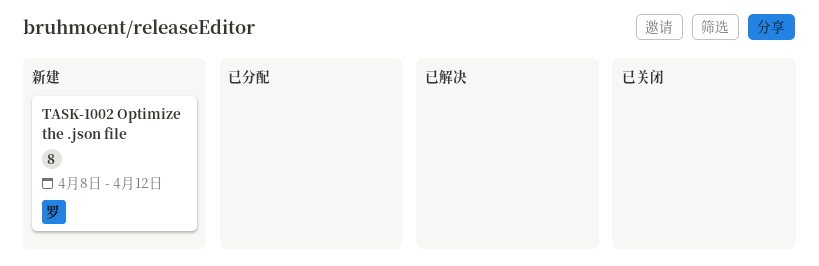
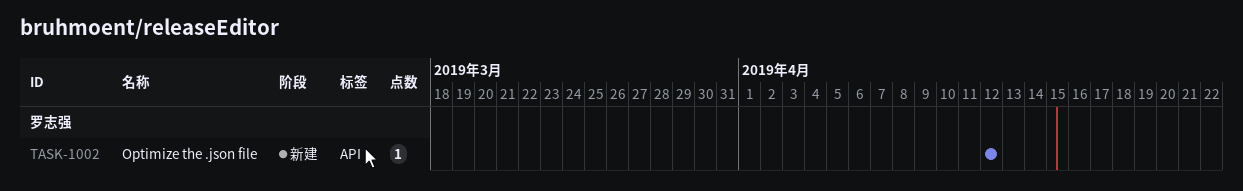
TASK-1002, estimate: 8 -> 1
TASK-1002, start: Apr 8 -> Apr 12

